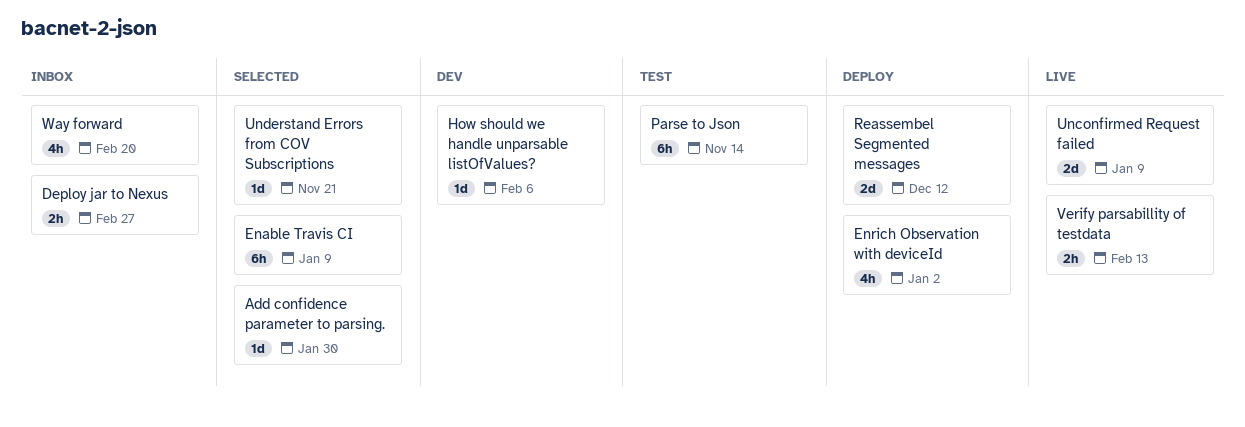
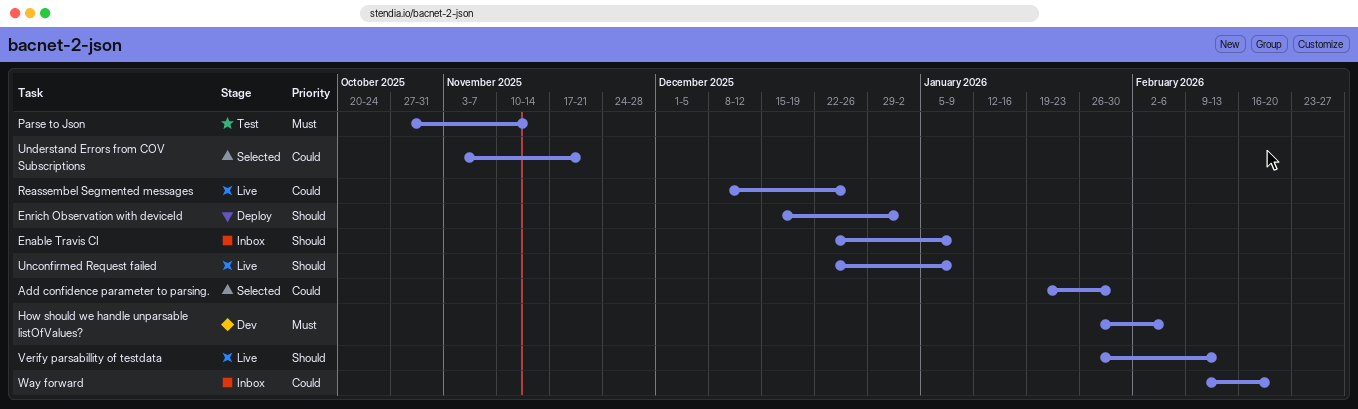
Deploy jar to Nexus: present -> none
Enable Travis CI, status: Selected -> Inbox
Reassembel Segmented messages, status: Deploy -> Live
Reassembel Segmented messages, due: Dec 12 -> Dec 26

